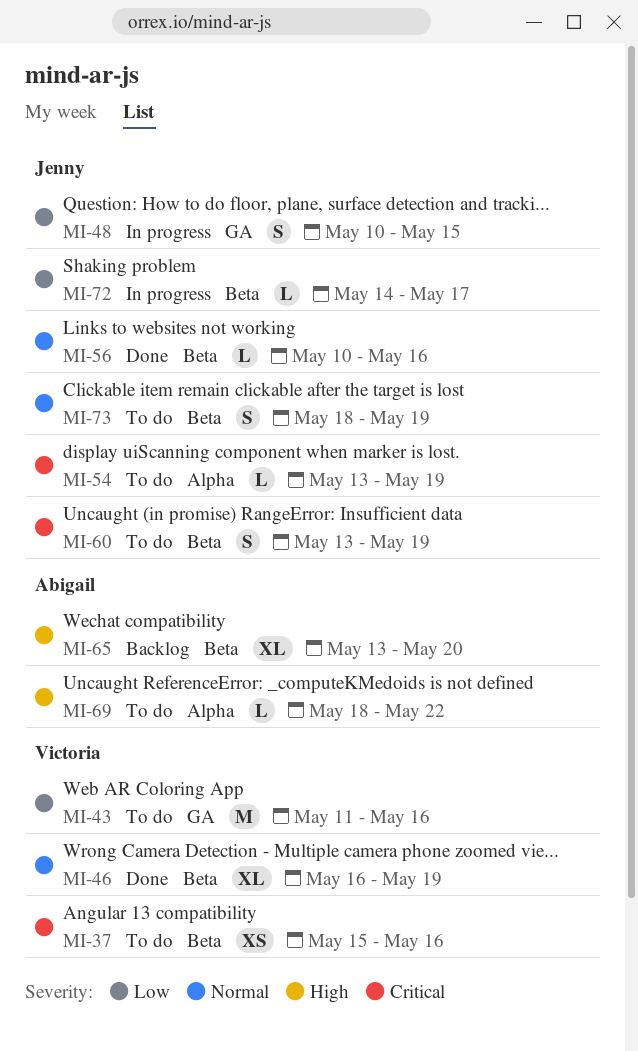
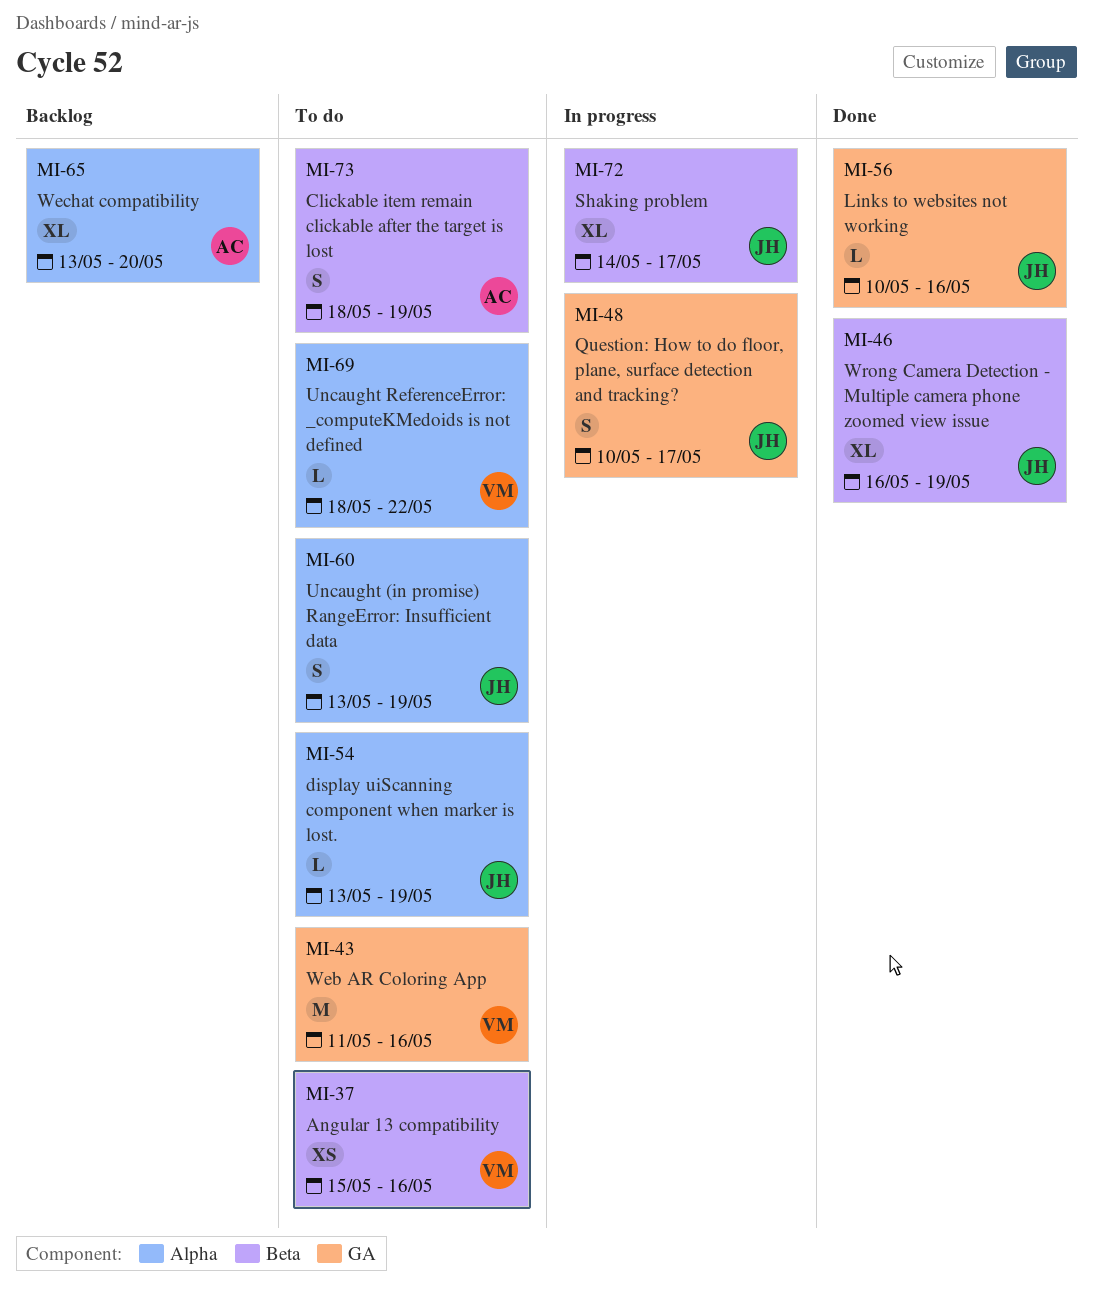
MI-46, owner: Victoria -> Jenny
MI-48, due: May 15 -> May 17
MI-56, label: Beta -> GA
MI-60, label: Beta -> Alpha
MI-65, label: Beta -> Alpha
MI-69, owner: Abigail -> Victoria
MI-72, estimate: L -> XL
MI-73, owner: Jenny -> Abigail

